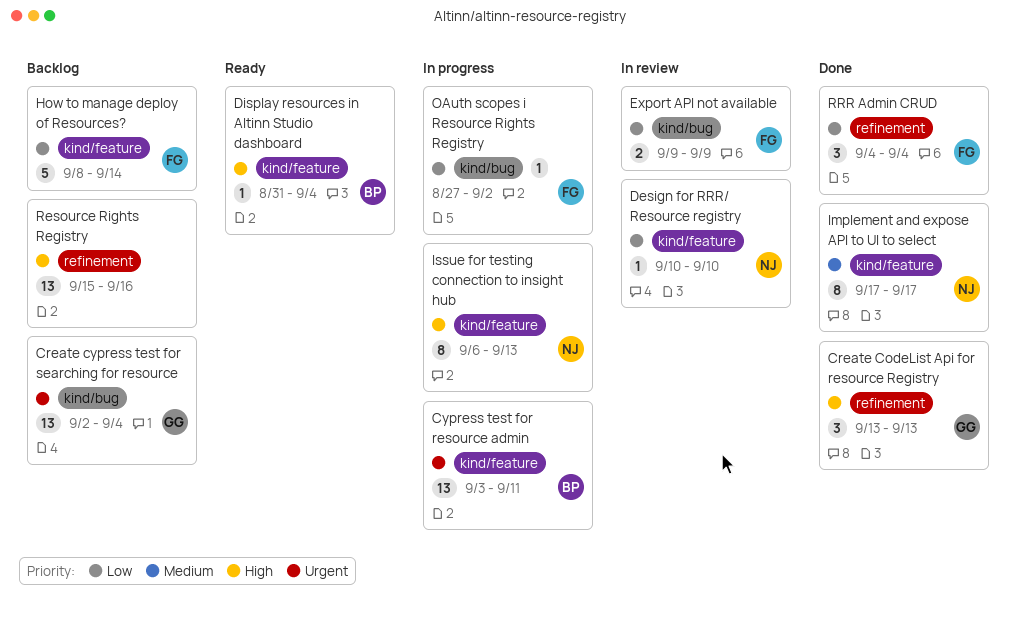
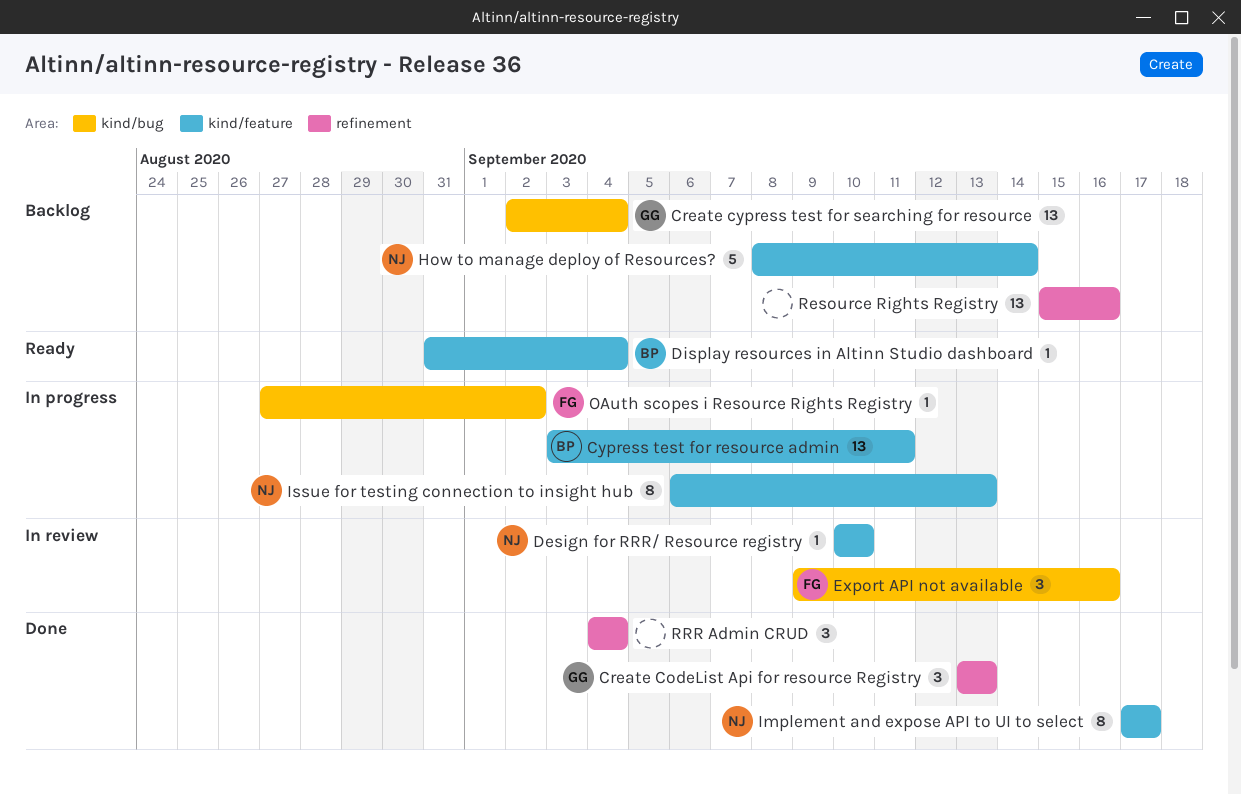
Export API not available, estimate: 2 -> 3
Export API not available, due: Sep 9 -> Sep 16
How to manage deploy of Resources?, owner: FG -> NJ
RRR Admin CRUD, owner: FG -> none

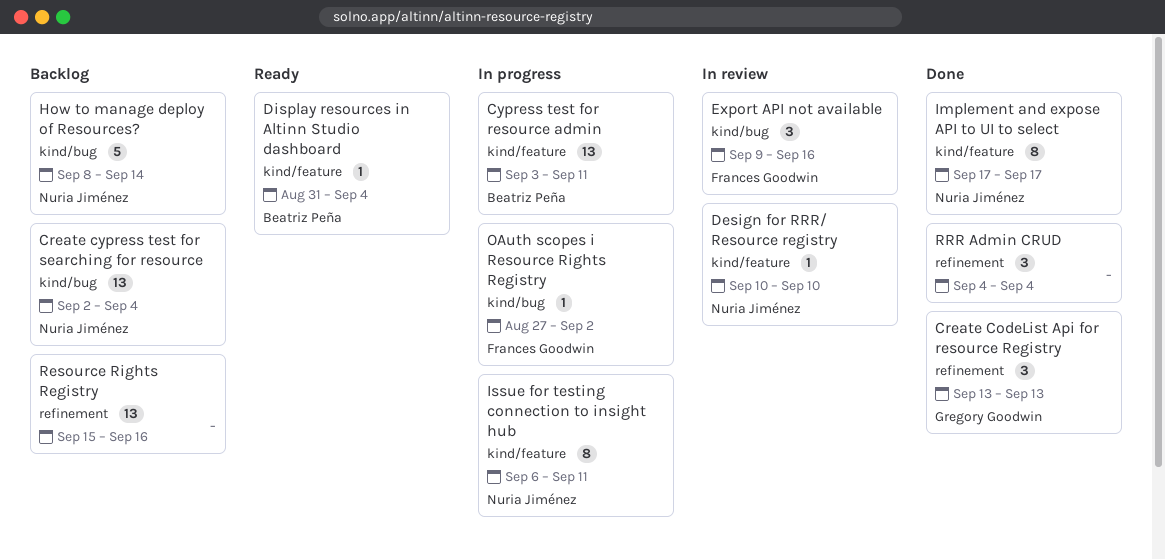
Create cypress test for searching for resource, owner: Gregory Goodwin -> Nuria Jiménez
How to manage deploy of Resources?, label: kind/feature -> kind/bug
Issue for testing connection to insight hub, due: Sep 13 -> Sep 11

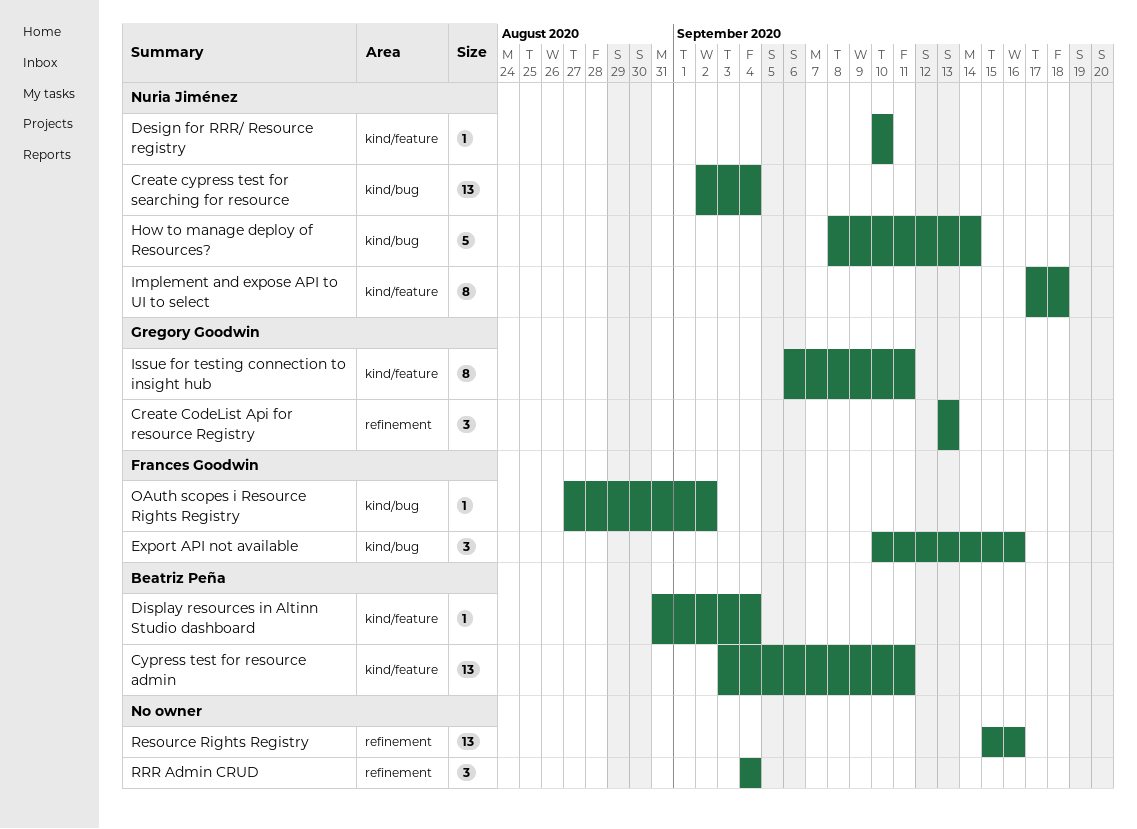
Export API not available, start: Sep 9 -> Sep 10
Implement and expose API to UI to select, due: Sep 17 -> Sep 18
Issue for testing connection to insight hub, owner: Nuria Jiménez -> Gregory Goodwin

